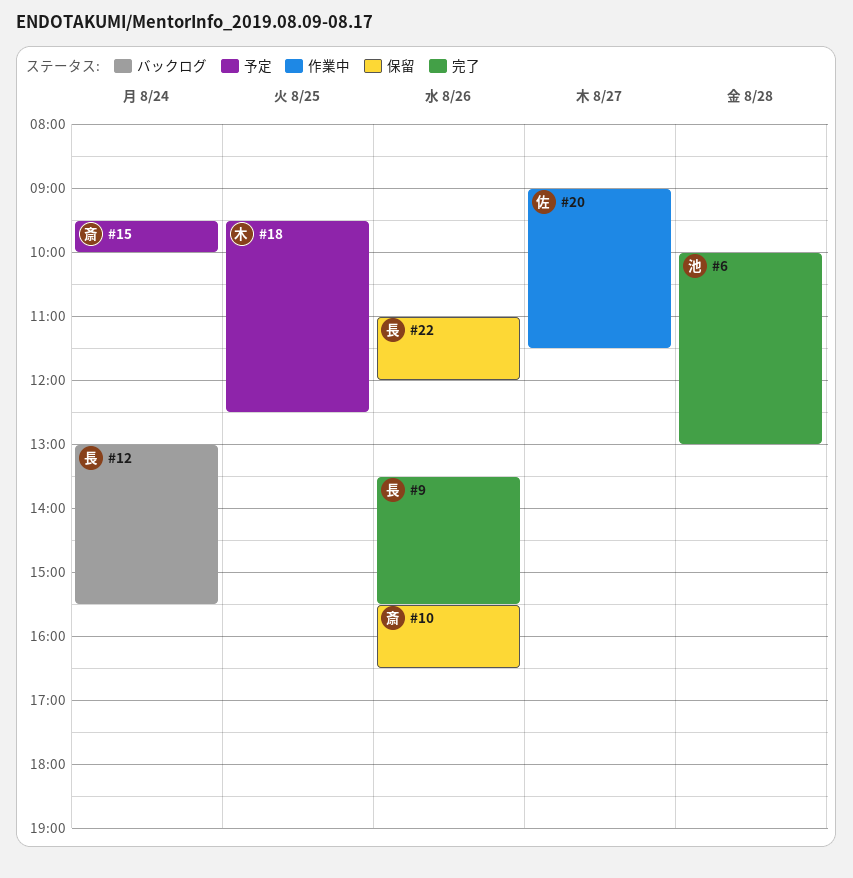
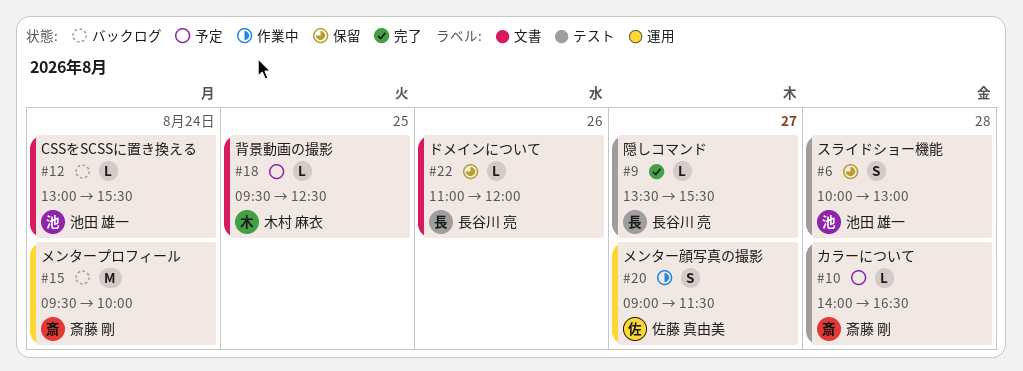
#6, status: 完了 -> 保留
#9, day: Aug 26 -> Aug 27
#10, status: 保留 -> 予定
#10, day: Aug 26 -> Aug 28
#10, begins: 15:30 -> 14:00
#12, owner: 長谷川 亮 -> 池田 雄一
#15, status: 予定 -> バックログ

